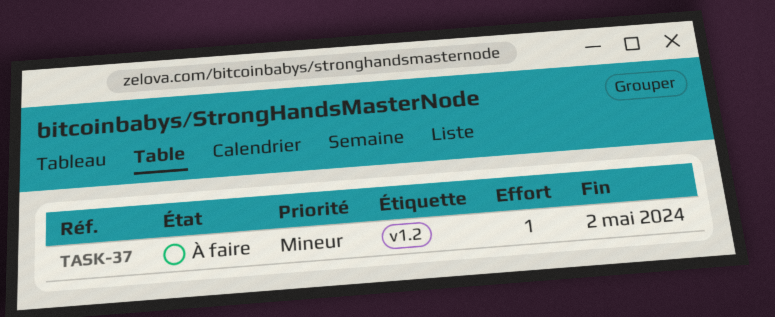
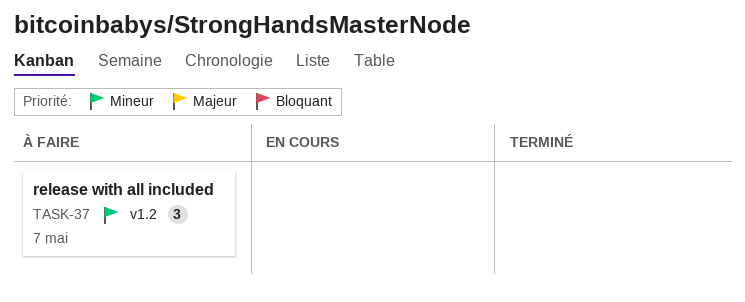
TASK-37, estimate: 1 -> 3
TASK-37, due: May 2 -> May 7

